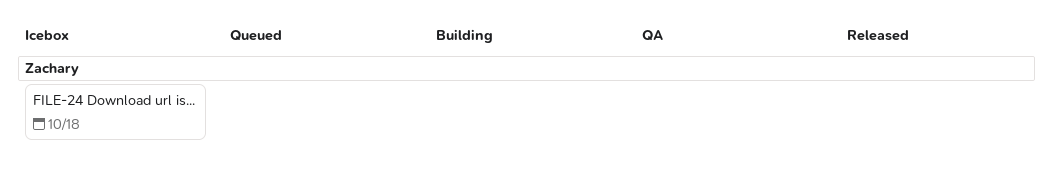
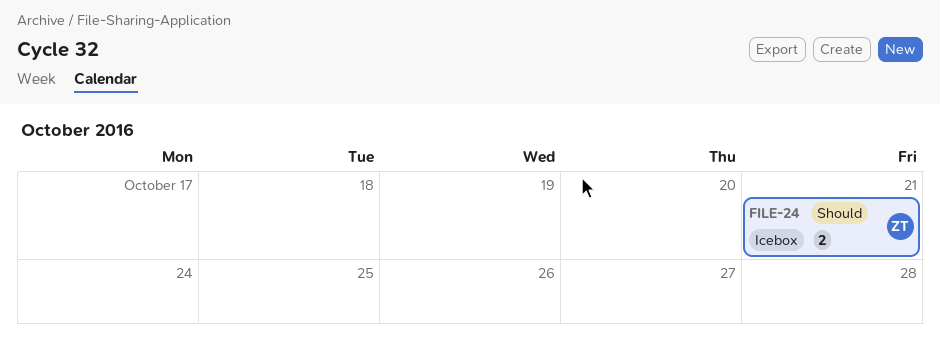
FILE-24, due: Oct 18 -> Oct 21

